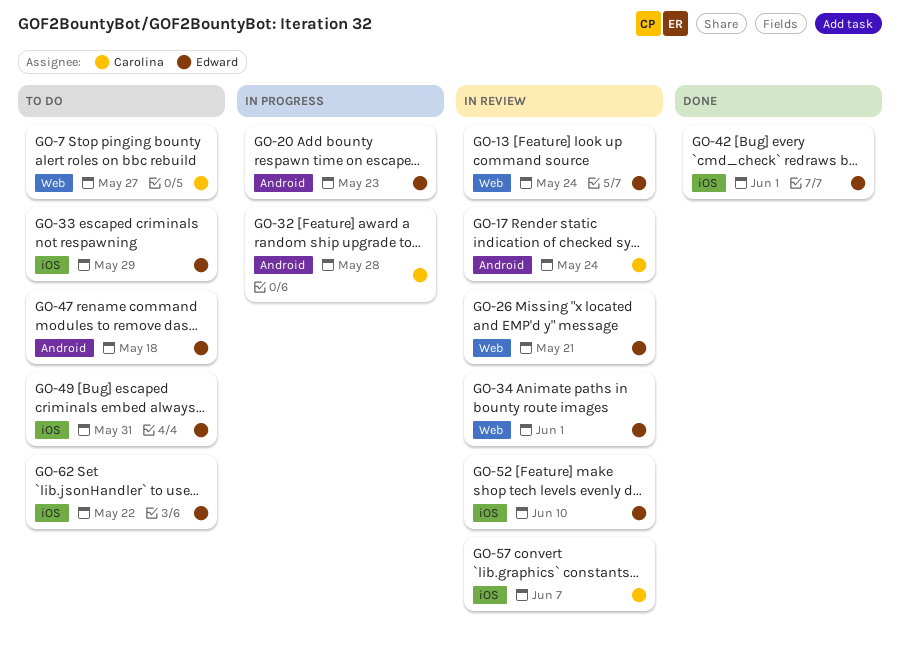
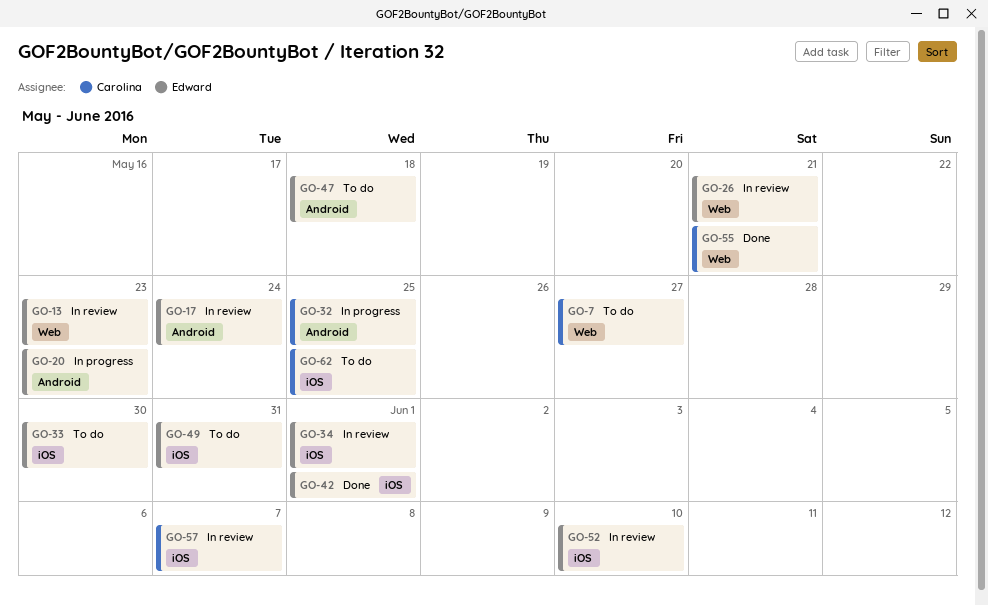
GO-13, due: May 24 -> May 23
GO-17, owner: Carolina -> Edward
GO-32, due: May 28 -> May 25
GO-33, due: May 29 -> May 30
GO-34, label: Web -> iOS
GO-55: none -> present
GO-62, owner: Edward -> Carolina
GO-62, due: May 22 -> May 25

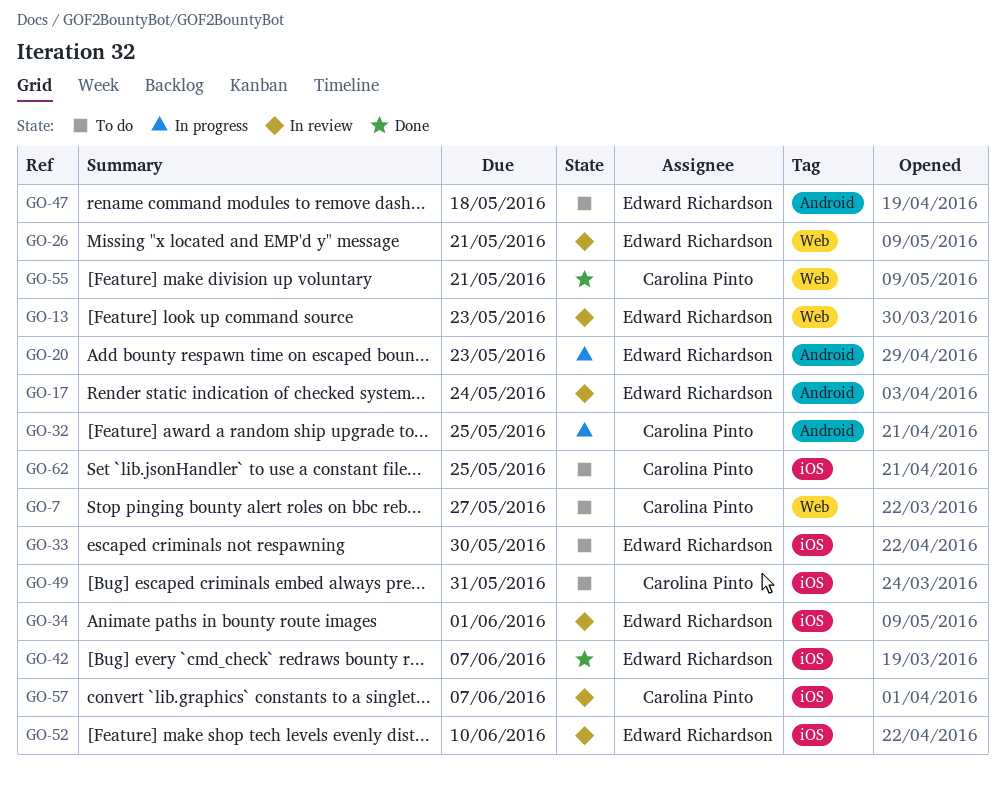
GO-42, due: Jun 1 -> Jun 7
GO-49, owner: Edward Richardson -> Carolina Pinto

